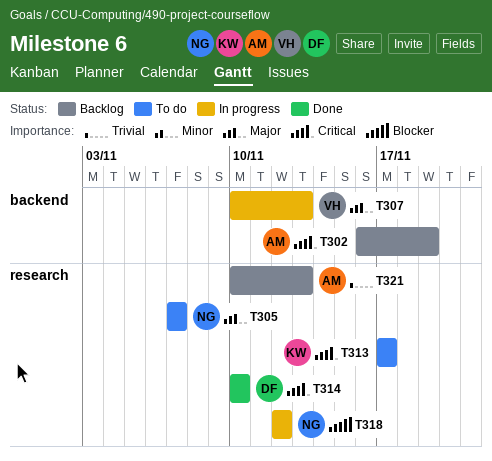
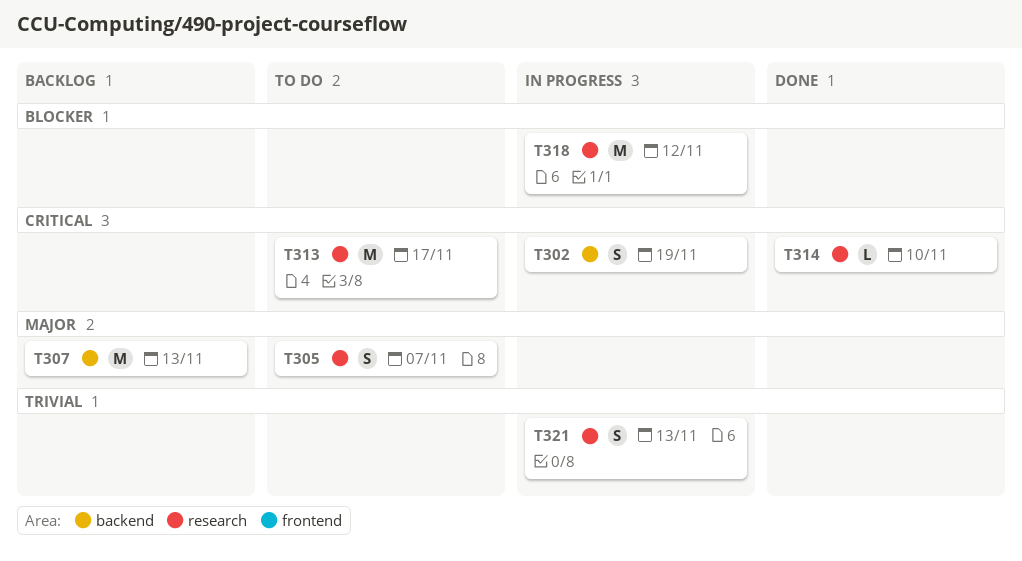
T302, status: Backlog -> In progress
T307, status: In progress -> Backlog
T321, status: Backlog -> In progress

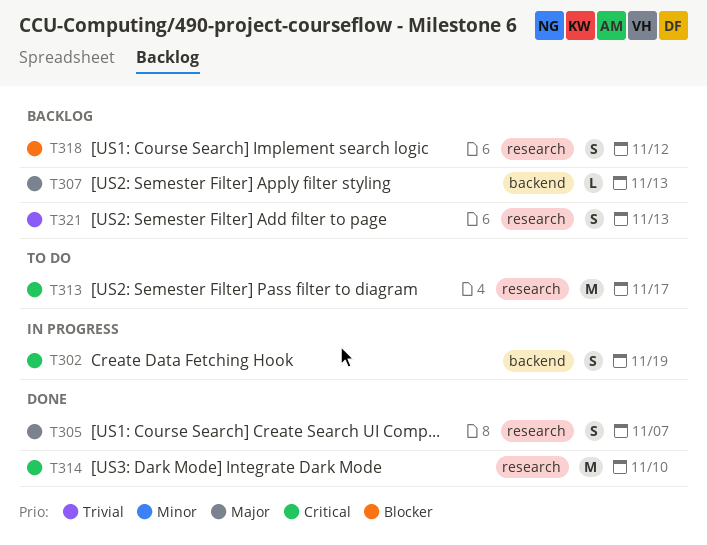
T305, status: To do -> Done
T307, estimate: M -> L
T314, estimate: L -> M
T318, status: In progress -> Backlog
T318, estimate: M -> S
T321, status: In progress -> Backlog

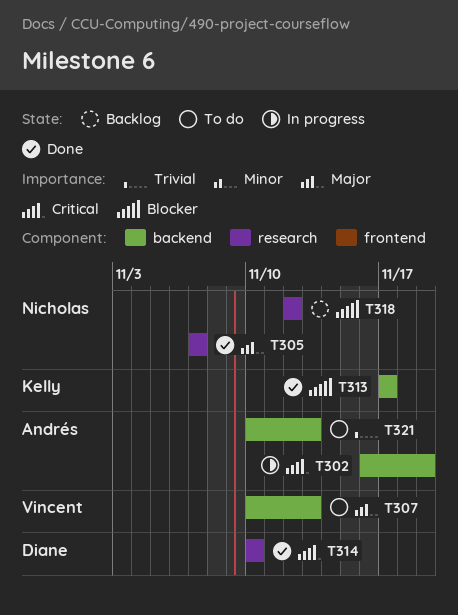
T307, status: Backlog -> To do
T313, status: To do -> Done
T313, priority: Critical -> Blocker
T313, label: research -> backend
T321, status: Backlog -> To do
T321, label: research -> backend

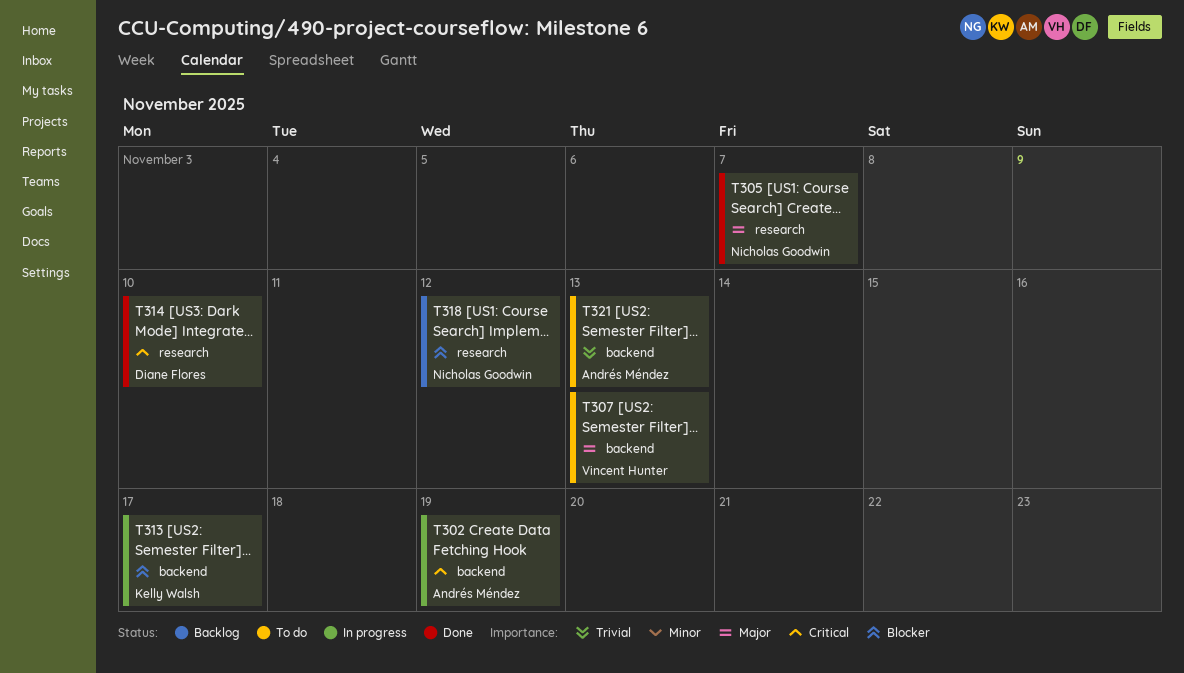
T313, status: Done -> In progress

